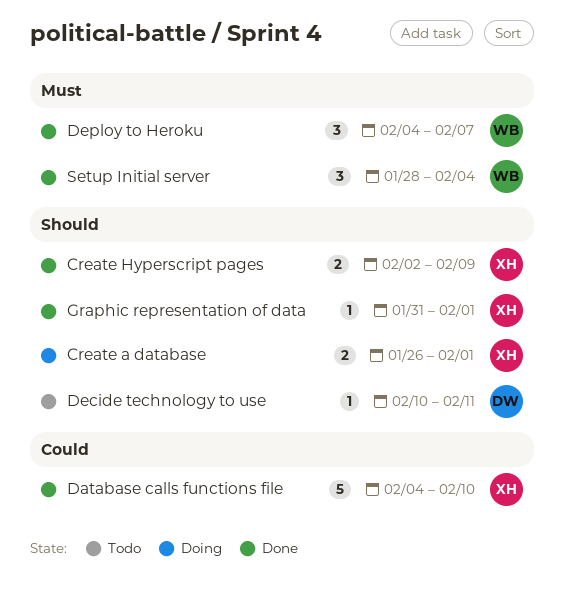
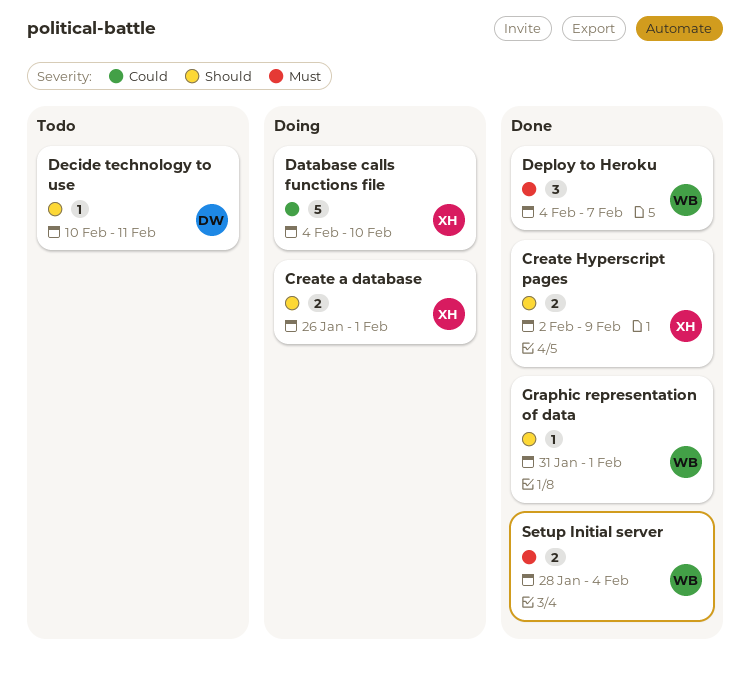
Database calls functions file, status: Done -> Doing
Graphic representation of data, owner: XH -> WB
Setup Initial server, estimate: 3 -> 2

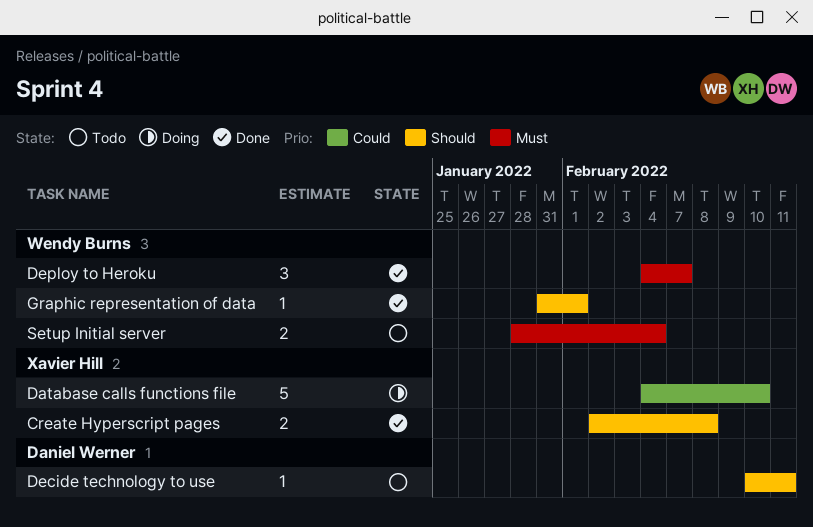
Create a database: present -> none
Create Hyperscript pages, due: Feb 9 -> Feb 8
Setup Initial server, status: Done -> Todo

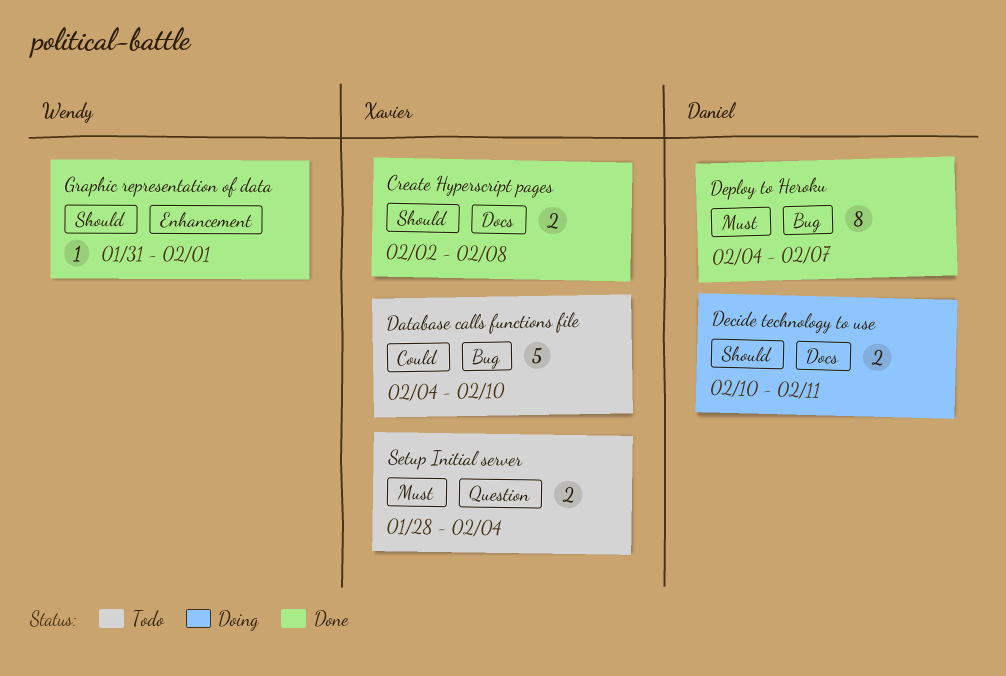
Database calls functions file, status: Doing -> Todo
Decide technology to use, status: Todo -> Doing
Decide technology to use, estimate: 1 -> 2
Deploy to Heroku, owner: Wendy Burns -> Daniel Werner
Deploy to Heroku, estimate: 3 -> 8
Setup Initial server, owner: Wendy Burns -> Xavier Hill

